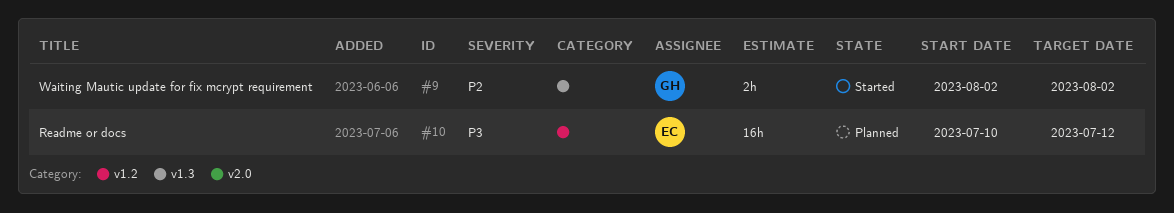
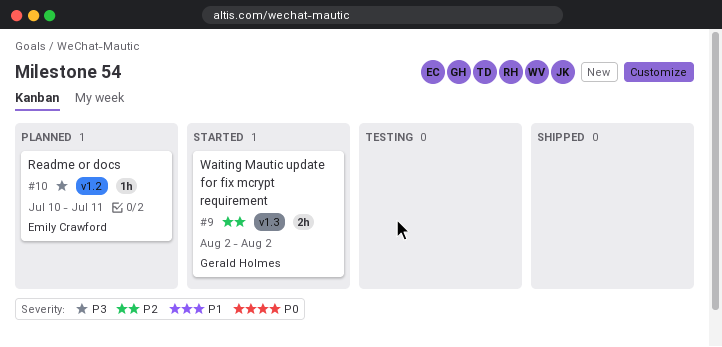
#10, estimate: 16h -> 1h
#10, due: Jul 12 -> Jul 11

